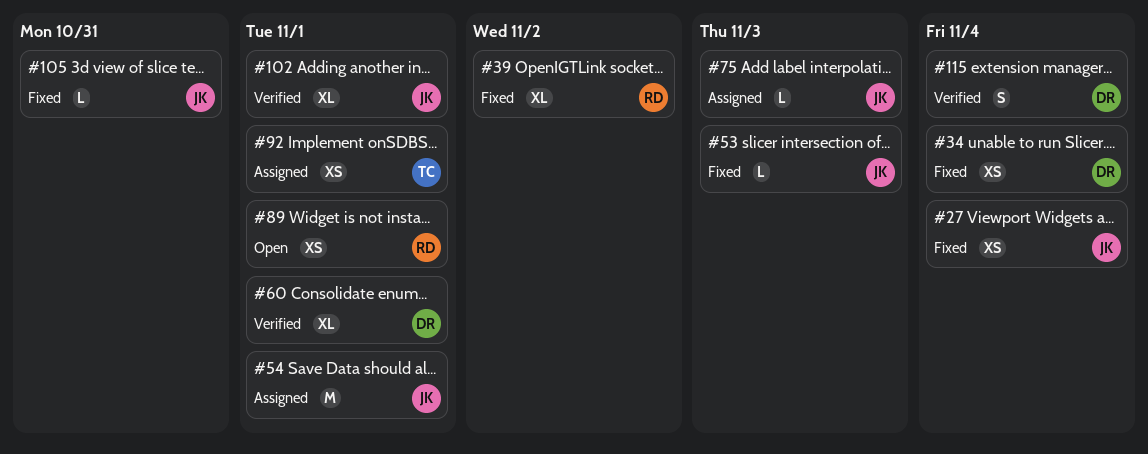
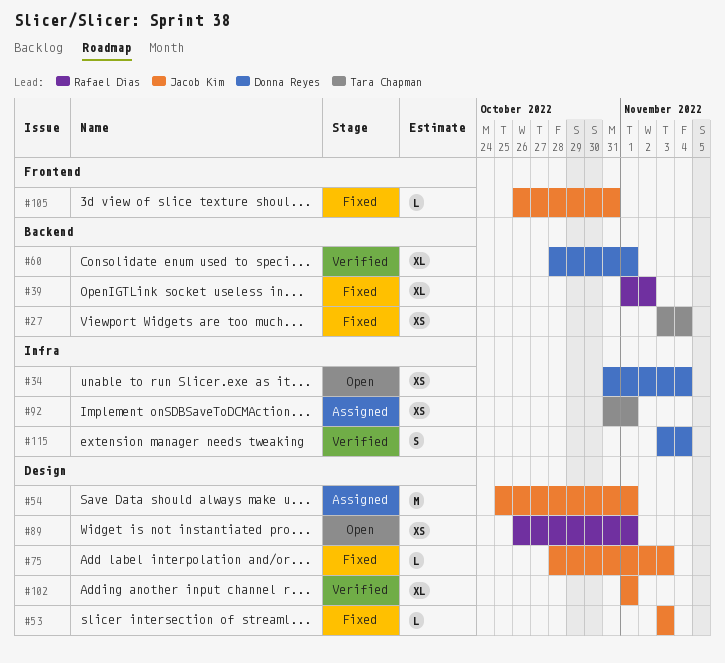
#27, owner: Jacob Kim -> Tara Chapman
#34, status: Fixed -> Open
#75, status: Assigned -> Fixed

